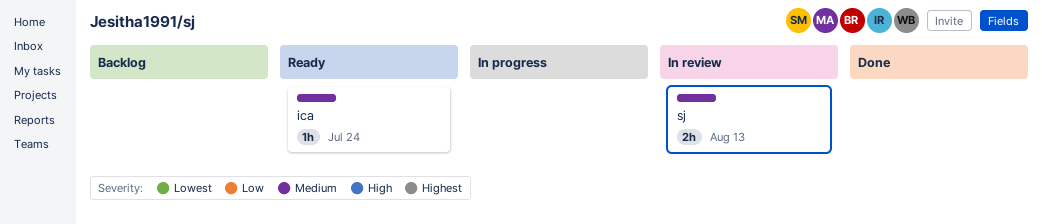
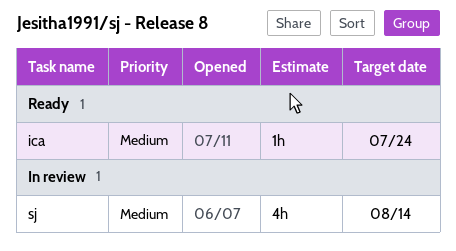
sj, estimate: 2h -> 4h
sj, due: Aug 13 -> Aug 14

